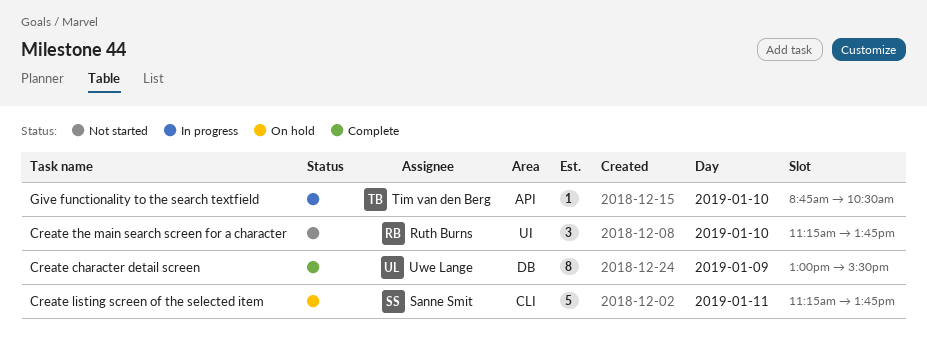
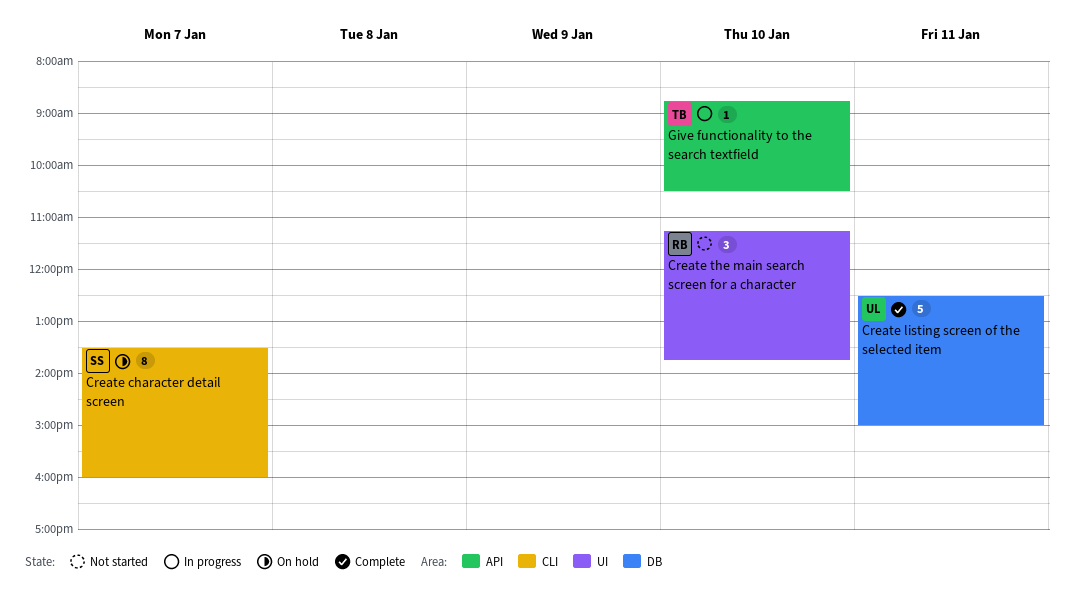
Create character detail screen, status: Complete -> On hold
Create character detail screen, owner: Uwe Lange -> Sanne Smit
Create character detail screen, label: DB -> CLI
Create character detail screen, day: Jan 9 -> Jan 7
Create character detail screen, begins: 13:00 -> 13:30
Create character detail screen, ends: 15:30 -> 16:00
Create listing screen of the selected item, status: On hold -> Complete
Create listing screen of the selected item, owner: Sanne Smit -> Uwe Lange
Create listing screen of the selected item, label: CLI -> DB
Create listing screen of the selected item, begins: 11:15 -> 12:30
Create listing screen of the selected item, ends: 13:45 -> 15:00

